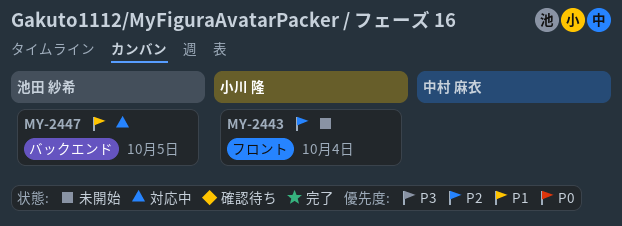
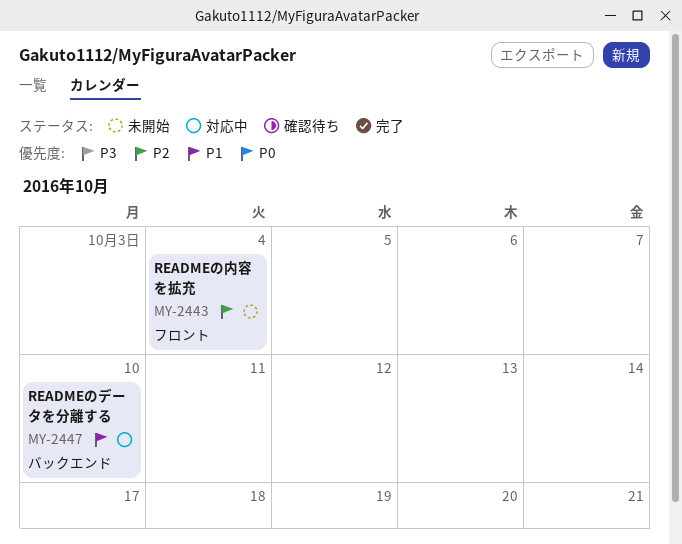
MY-2447, due: Oct 5 -> Oct 10

